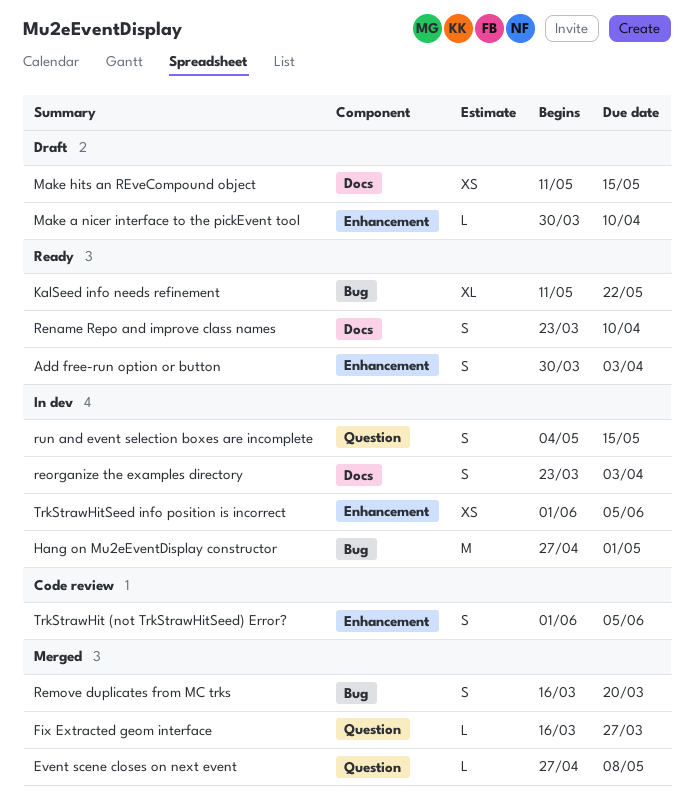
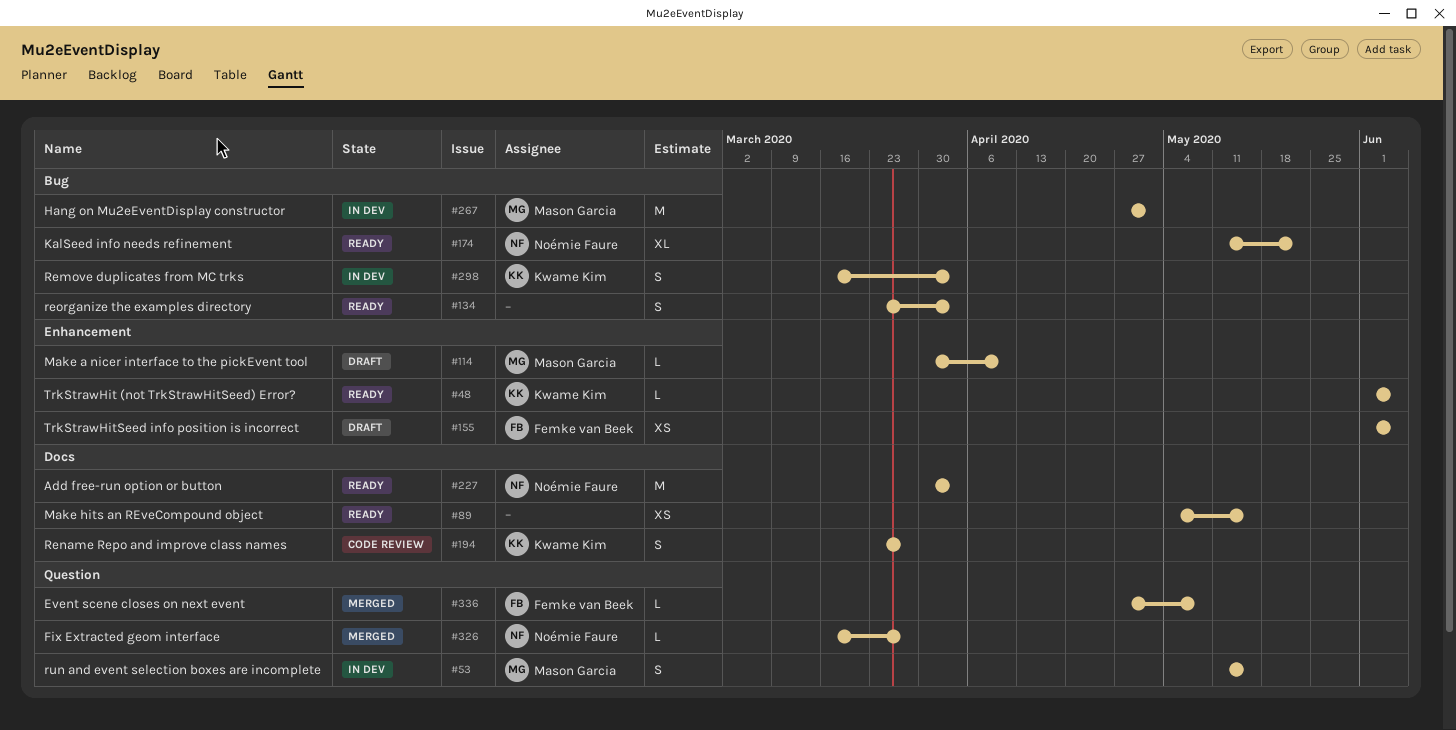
Add free-run option or button, label: Enhancement -> Docs
Add free-run option or button, estimate: S -> M
Make hits an REveCompound object, status: Draft -> Ready
Make hits an REveCompound object, start: May 11 -> May 4
Remove duplicates from MC trks, status: Merged -> In dev
Remove duplicates from MC trks, due: Mar 20 -> Apr 3
Rename Repo and improve class names, status: Ready -> Code review
Rename Repo and improve class names, due: Apr 10 -> Mar 27
reorganize the examples directory, status: In dev -> Ready
reorganize the examples directory, label: Docs -> Bug
run and event selection boxes are incomplete, start: May 4 -> May 11
TrkStrawHit (not TrkStrawHitSeed) Error?, status: Code review -> Ready
TrkStrawHit (not TrkStrawHitSeed) Error?, estimate: S -> L
TrkStrawHitSeed info position is incorrect, status: In dev -> Draft

